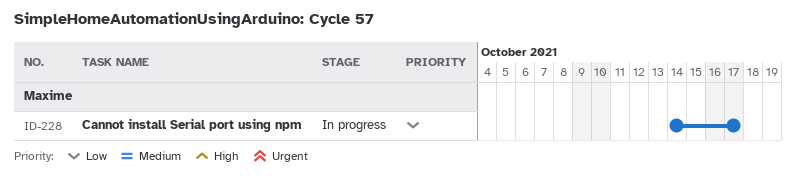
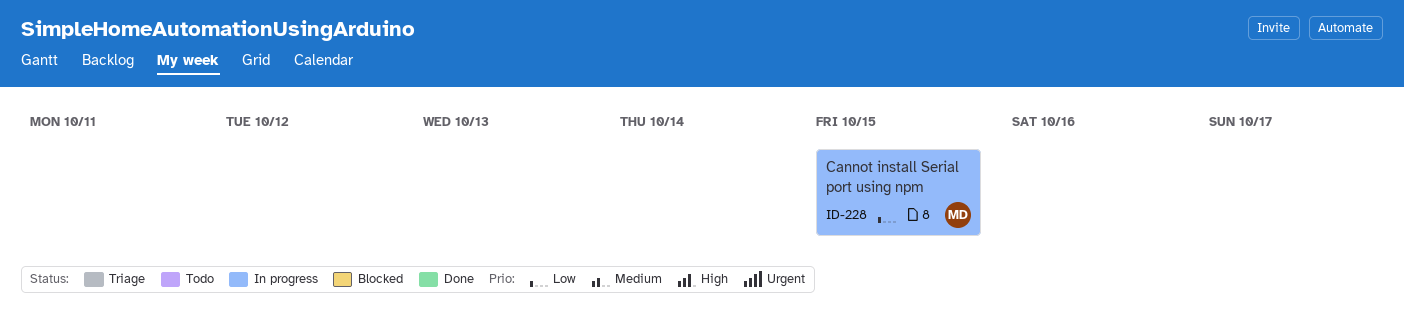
ID-228, due: Oct 17 -> Oct 15

